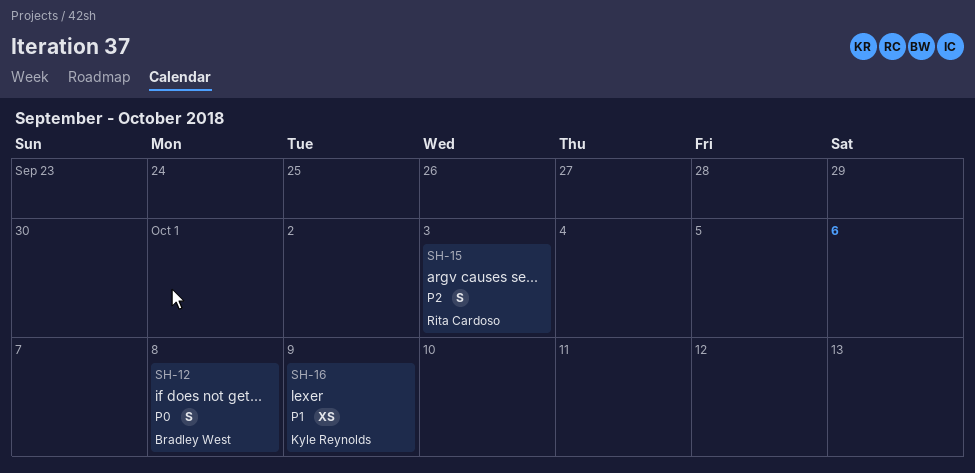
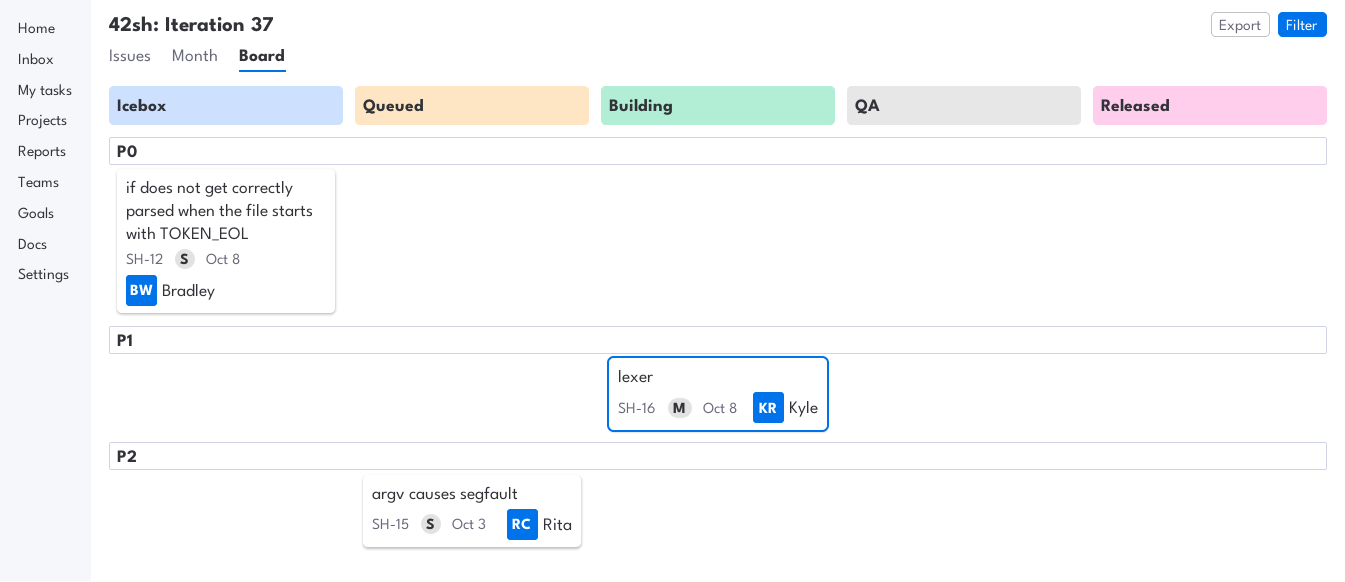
SH-16, estimate: XS -> M
SH-16, due: Oct 9 -> Oct 8

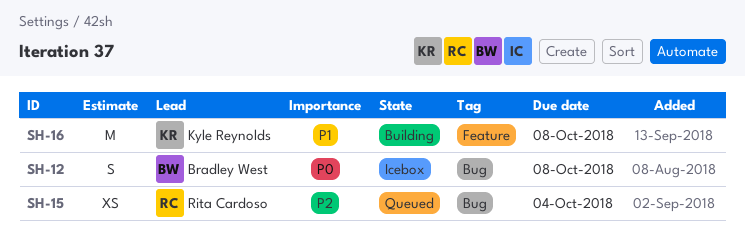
SH-15, estimate: S -> XS
SH-15, due: Oct 3 -> Oct 4

